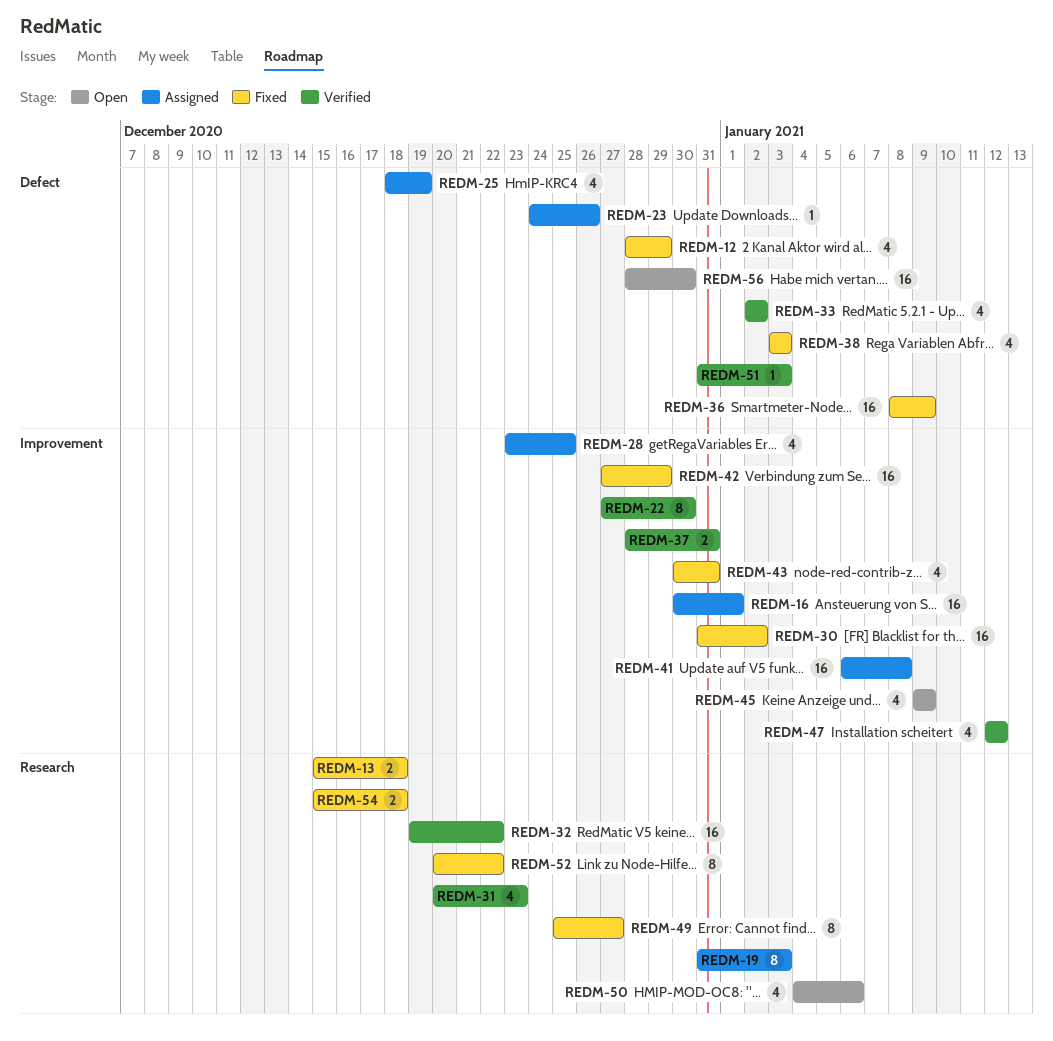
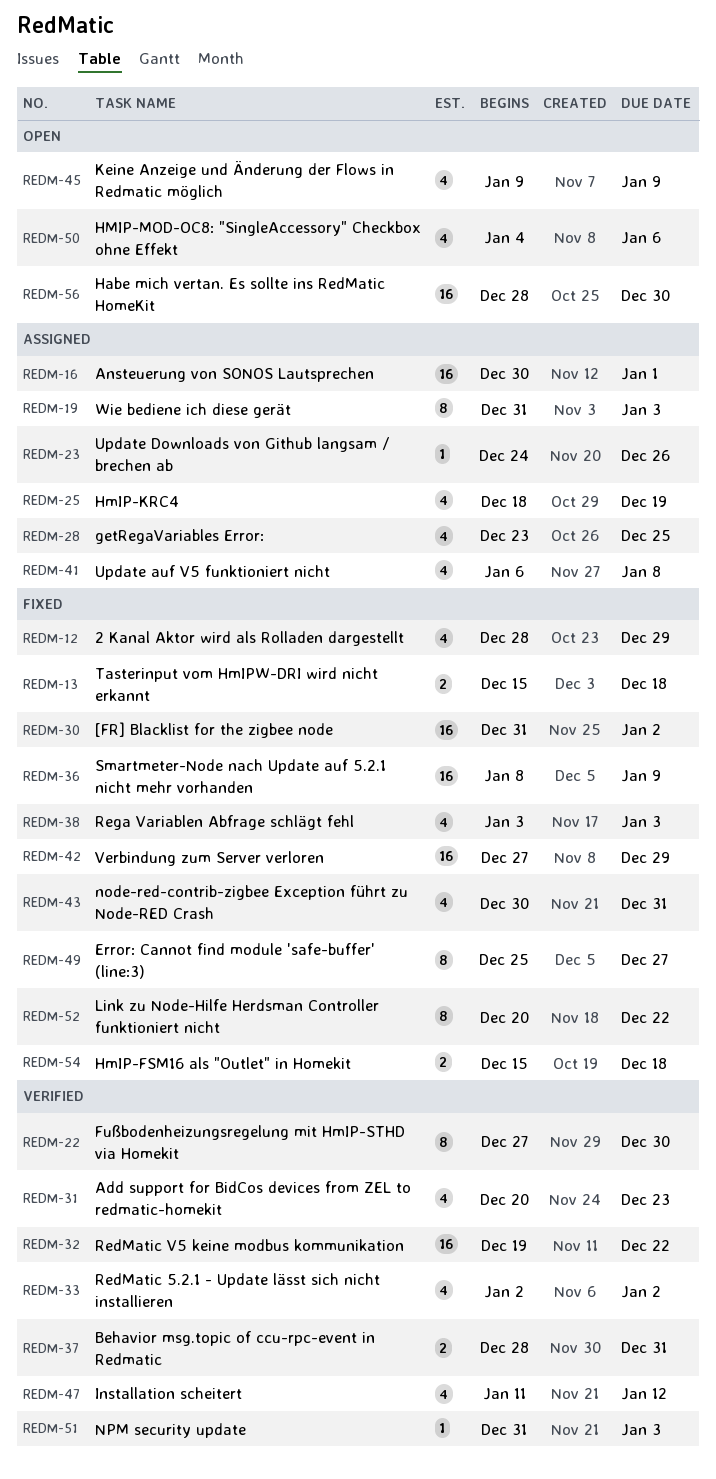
REDM-41, estimate: 16 -> 4
REDM-47, start: Jan 12 -> Jan 11

